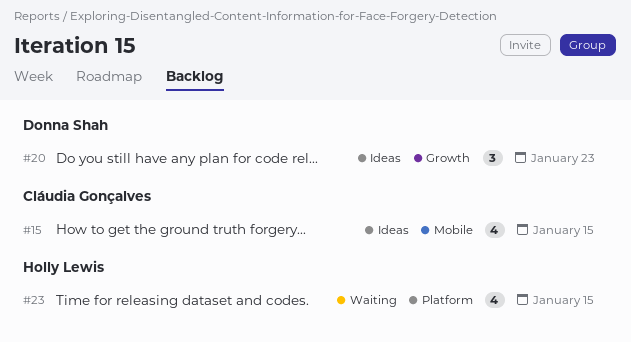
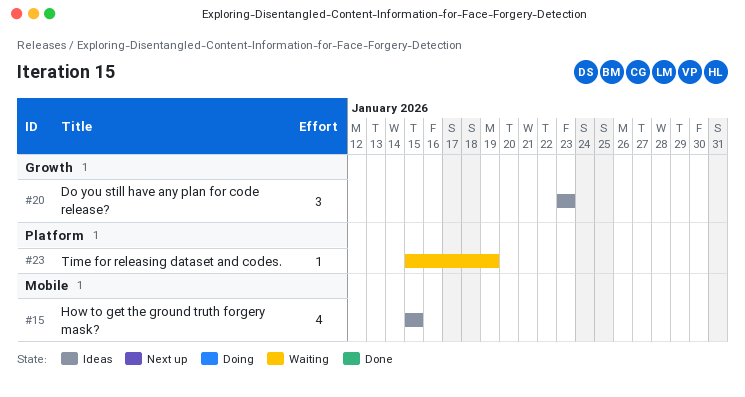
#23, estimate: 4 -> 1
#23, due: Jan 15 -> Jan 19

